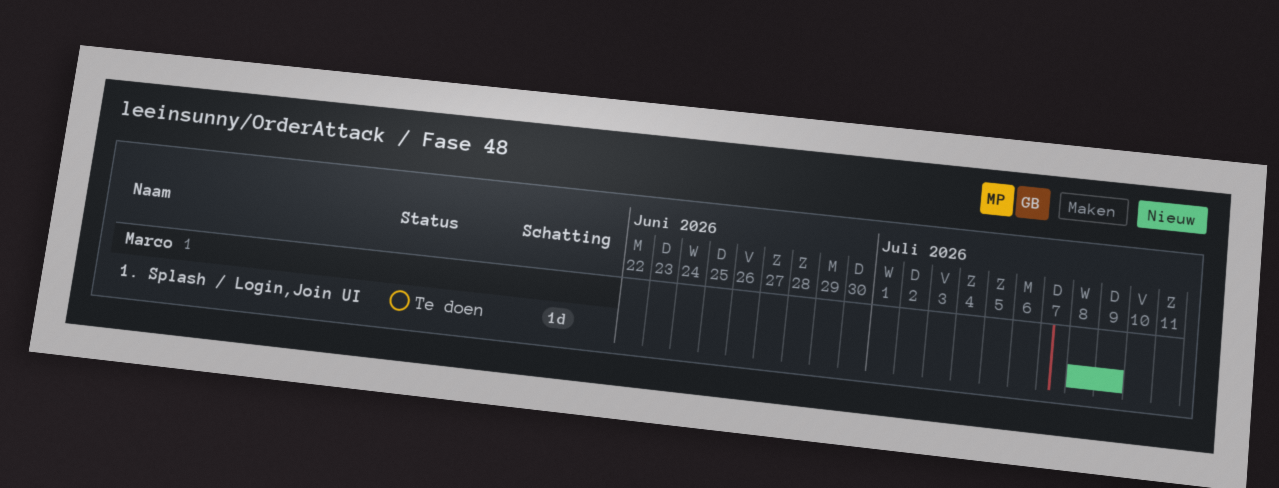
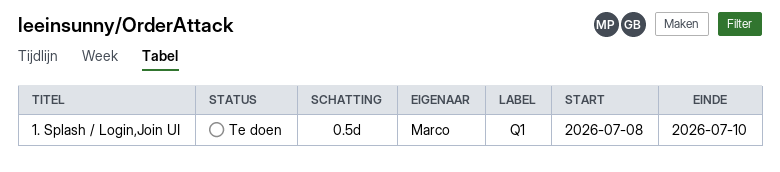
1. Splash / Login,Join UI, estimate: 1d -> 0.5d
1. Splash / Login,Join UI, due: Jul 9 -> Jul 10

